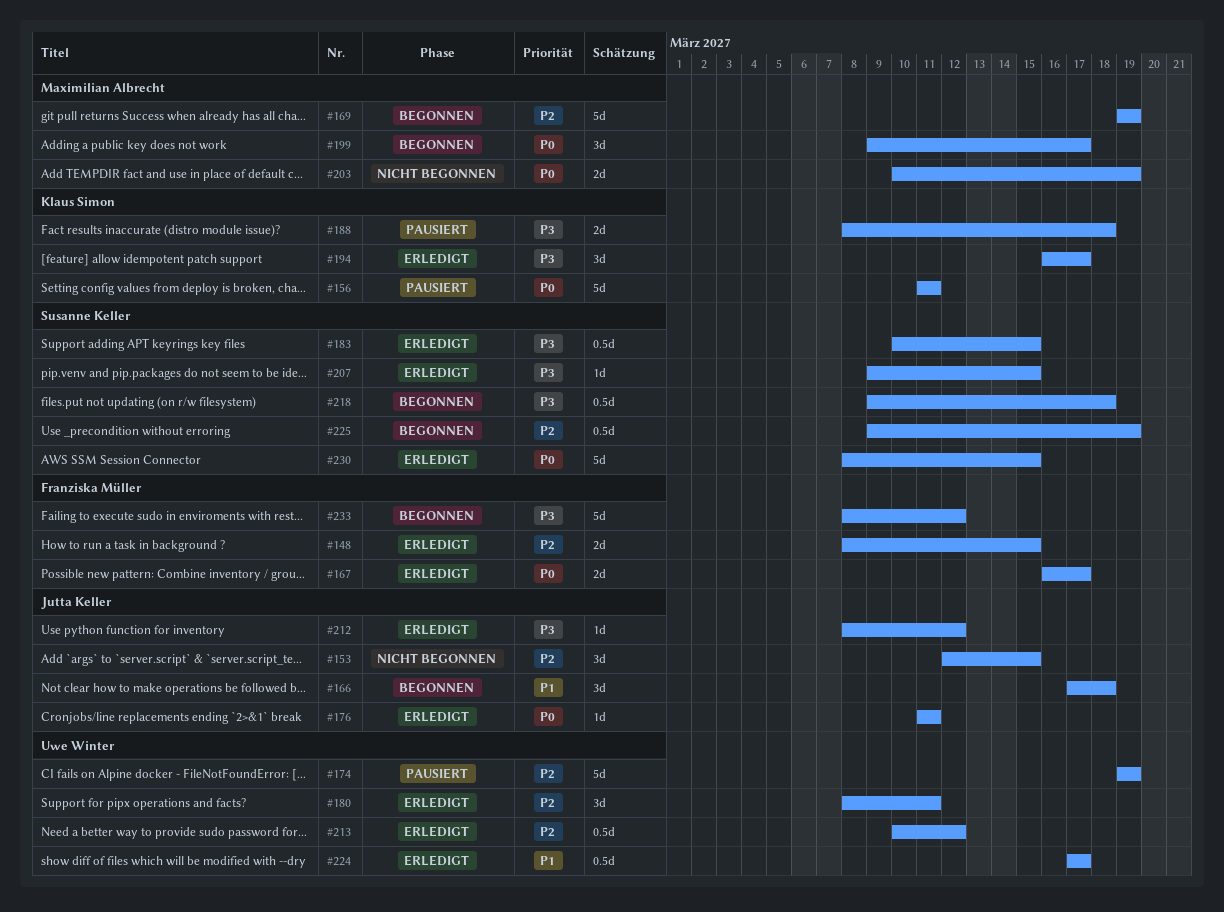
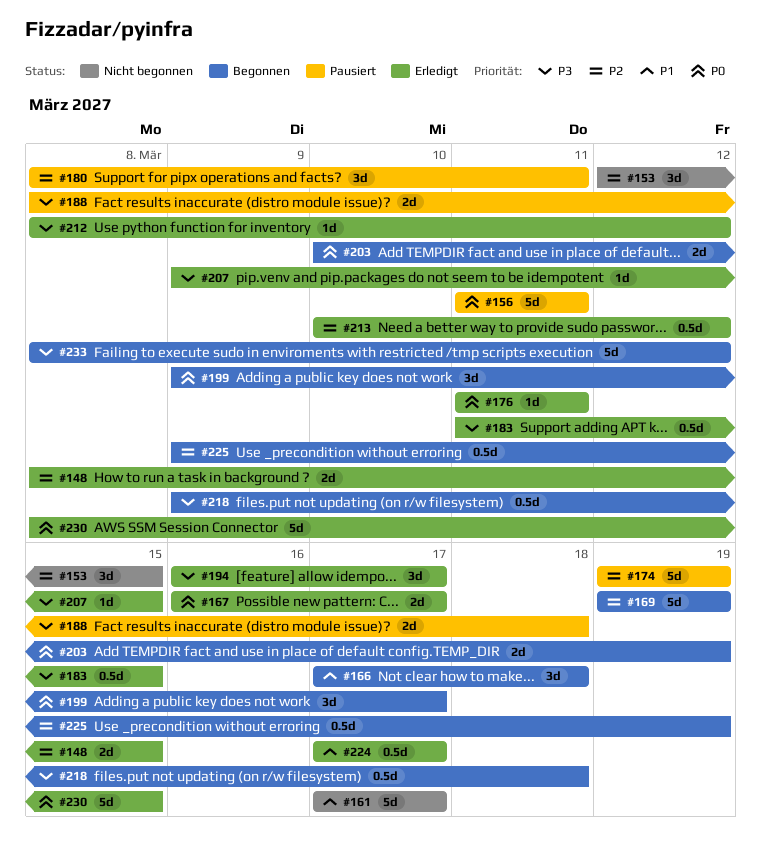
#161: none -> present
#180, status: Erledigt -> Pausiert
#183, start: Mar 10 -> Mar 11
#203, status: Nicht begonnen -> Begonnen

